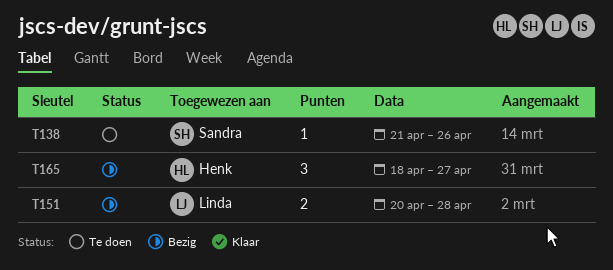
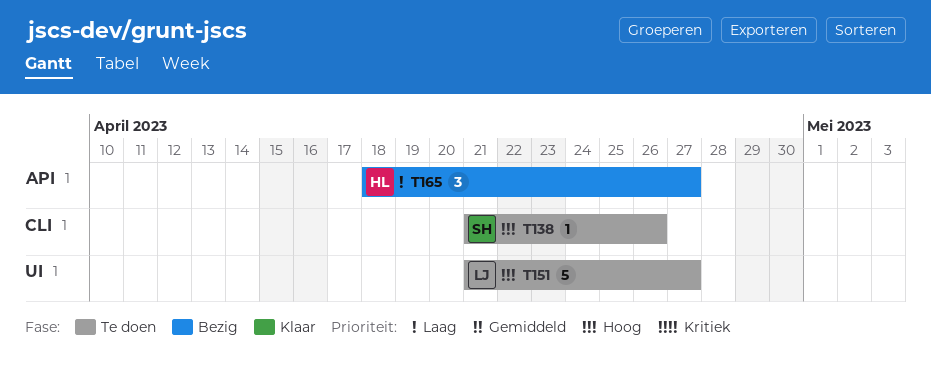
T151, status: Bezig -> Te doen
T151, estimate: 2 -> 5
T151, start: Apr 20 -> Apr 21
T151, due: Apr 28 -> Apr 27

